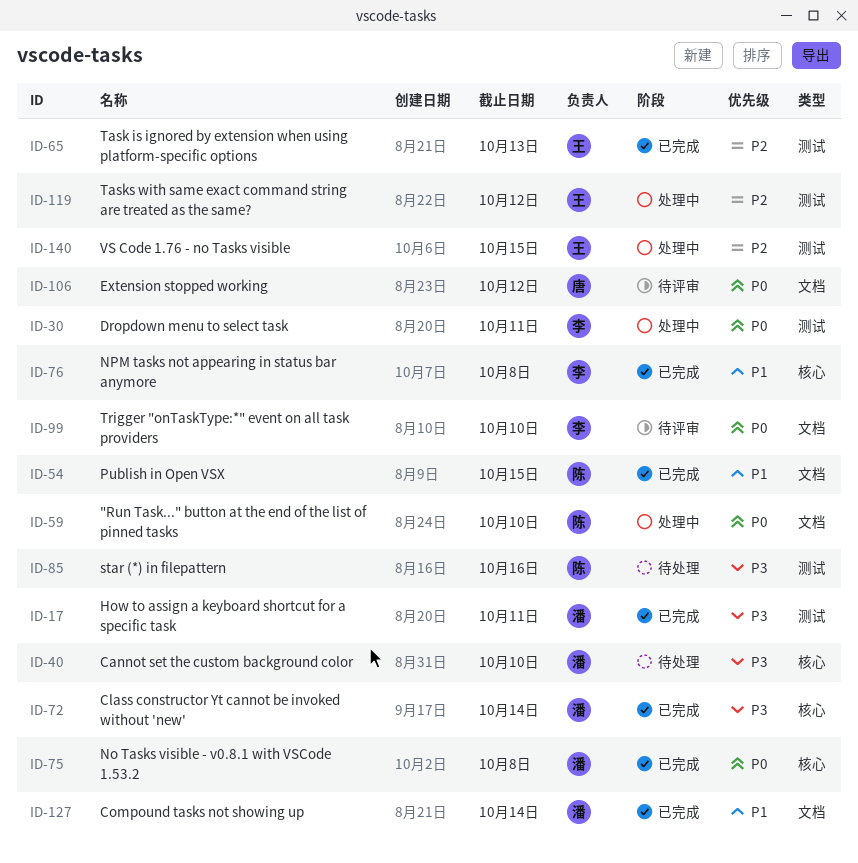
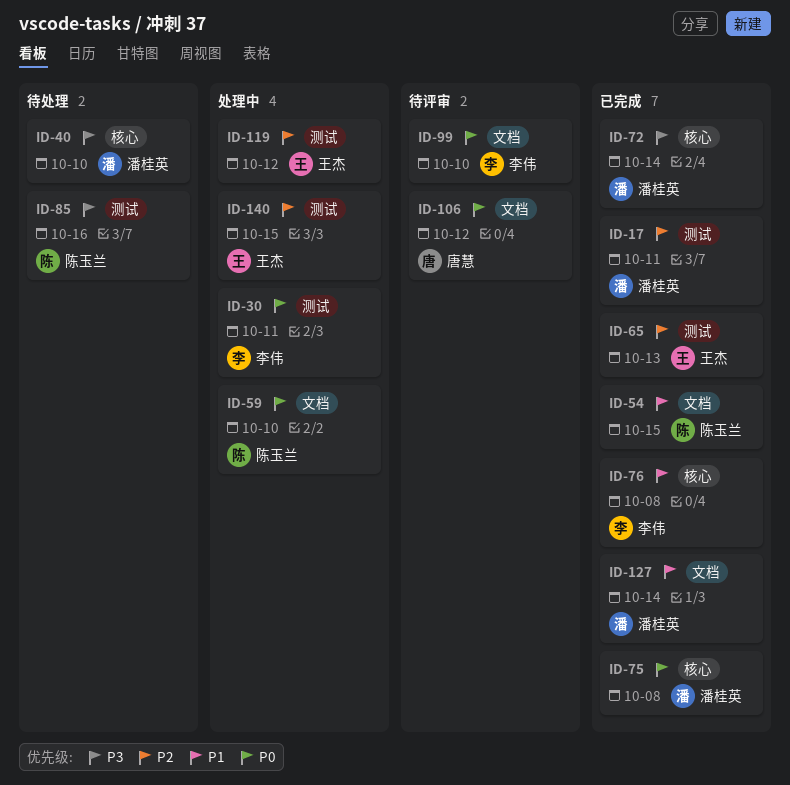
ID-17, priority: P3 -> P2

